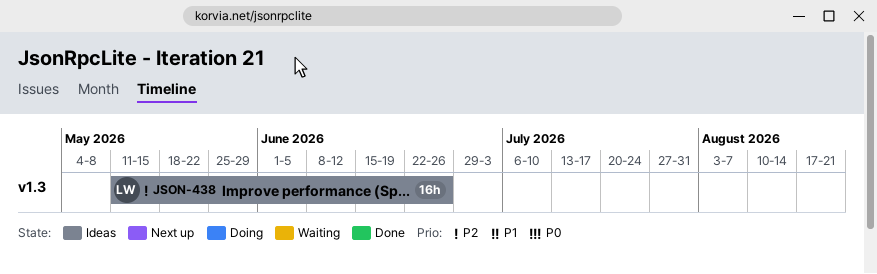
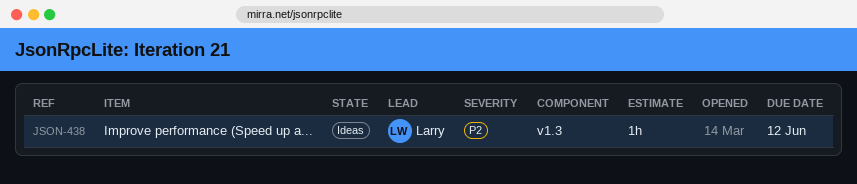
JSON-438, estimate: 16h -> 1h
JSON-438, due: Jun 26 -> Jun 12

